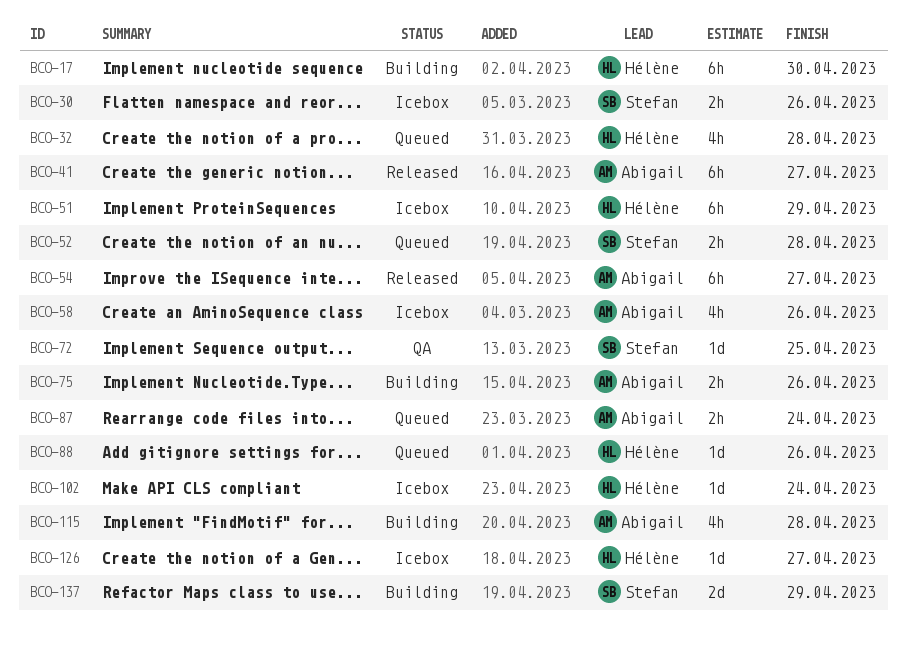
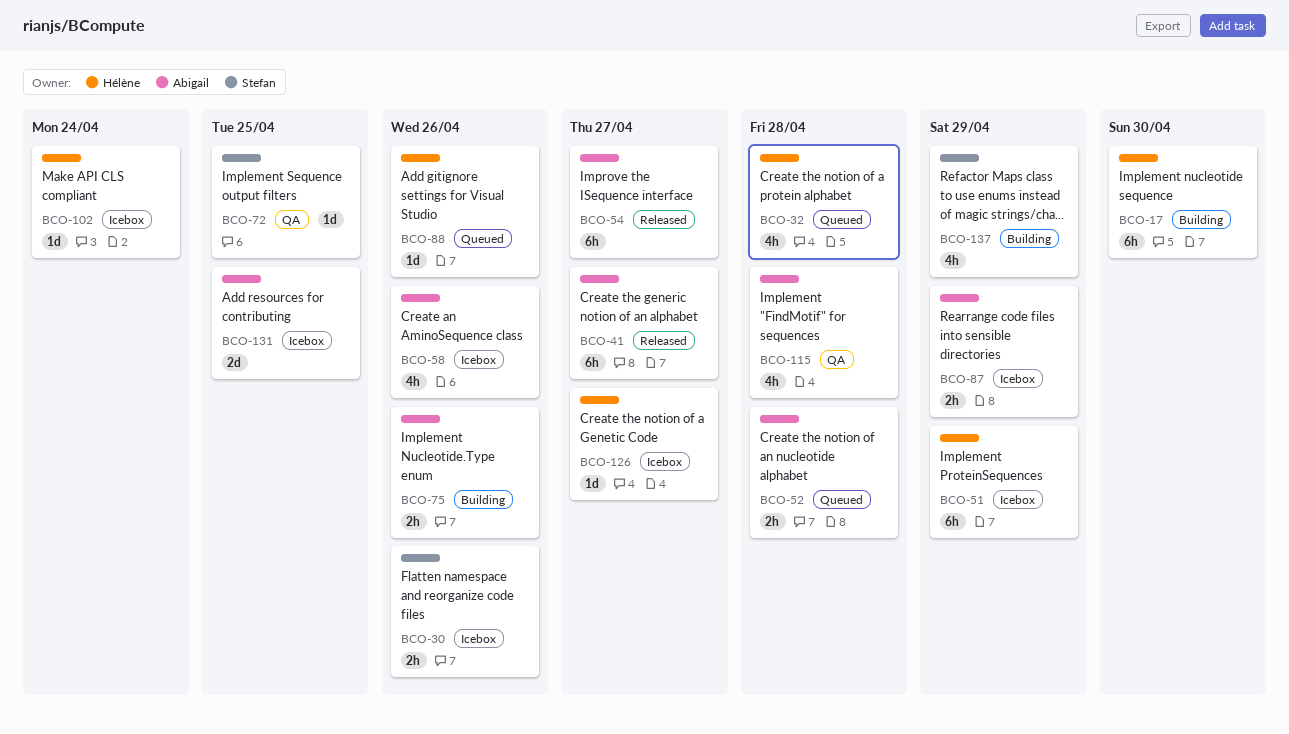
BCO-52, owner: Stefan -> Abigail
BCO-87, status: Queued -> Icebox
BCO-87, due: Apr 24 -> Apr 29
BCO-115, status: Building -> QA
BCO-131: none -> present
BCO-137, estimate: 2d -> 4h

